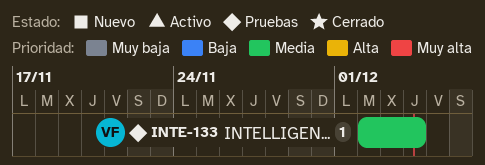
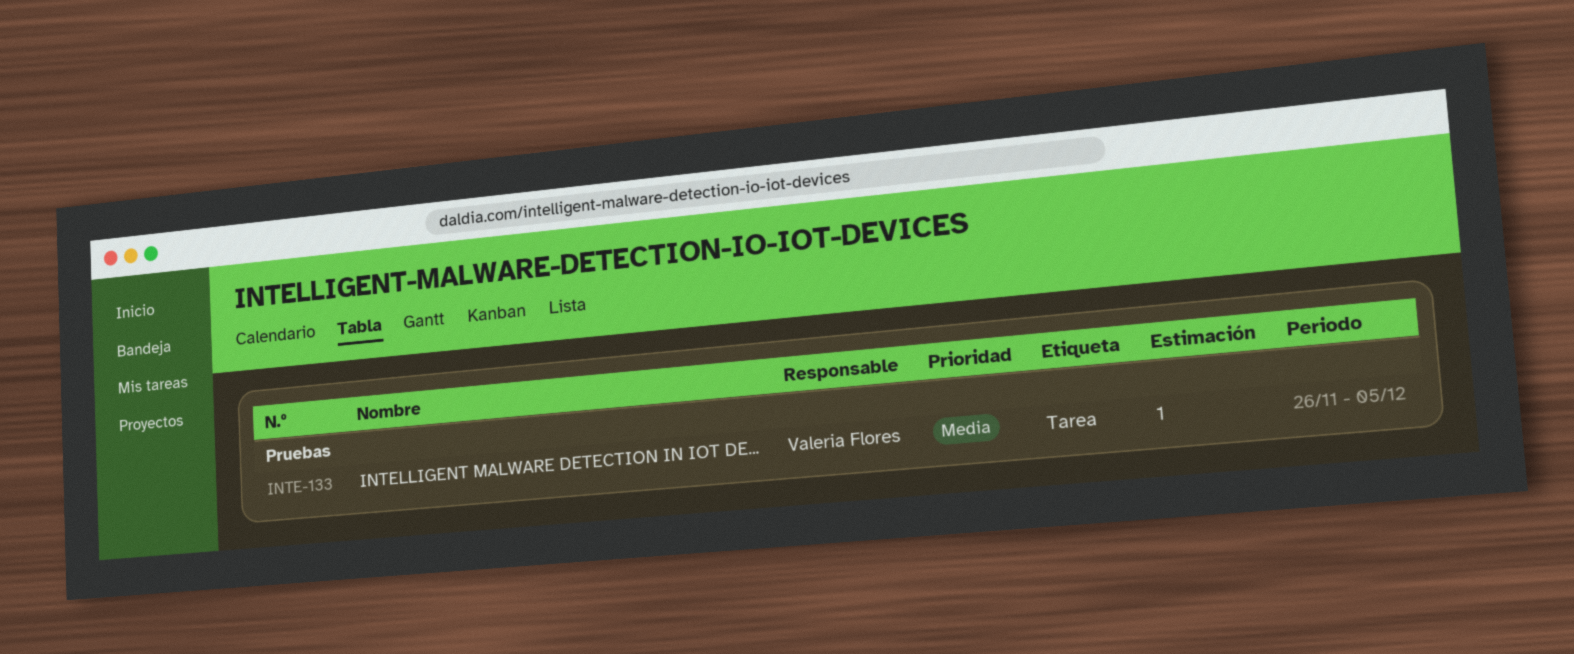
INTE-133, start: Dec 2 -> Nov 26
INTE-133, due: Dec 4 -> Dec 5

